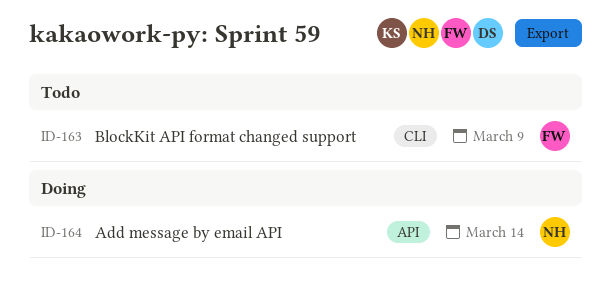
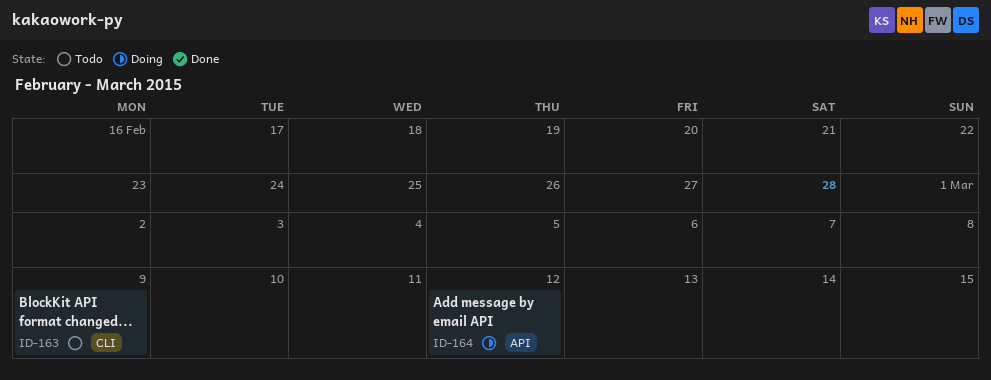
ID-164, due: Mar 14 -> Mar 12

